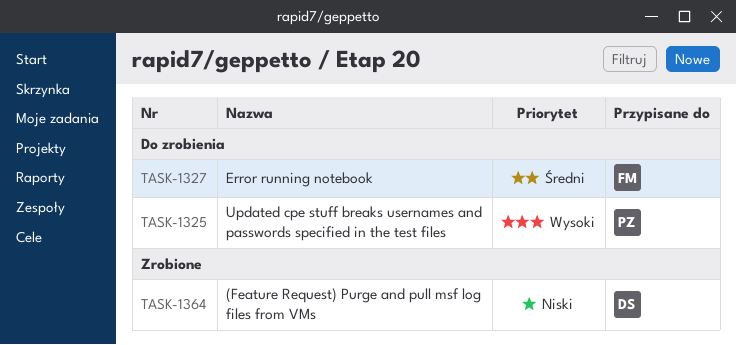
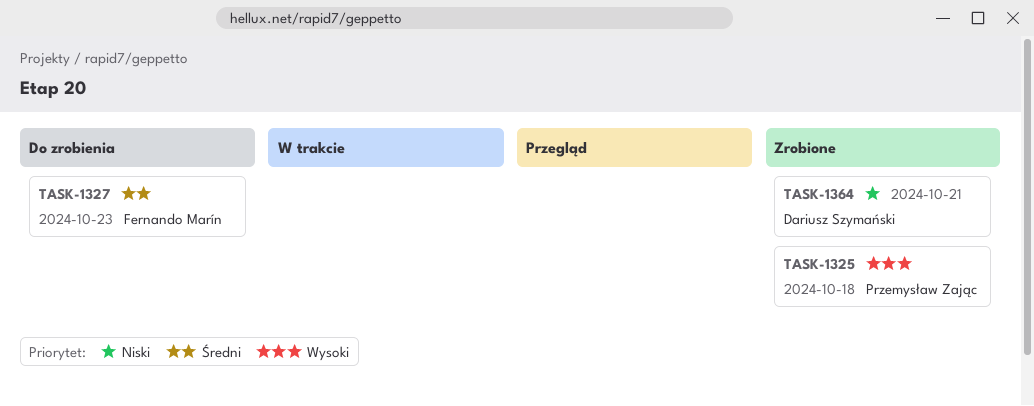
TASK-1325, status: Do zrobienia -> Zrobione

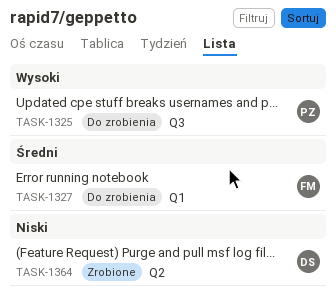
TASK-1325, status: Zrobione -> Do zrobienia

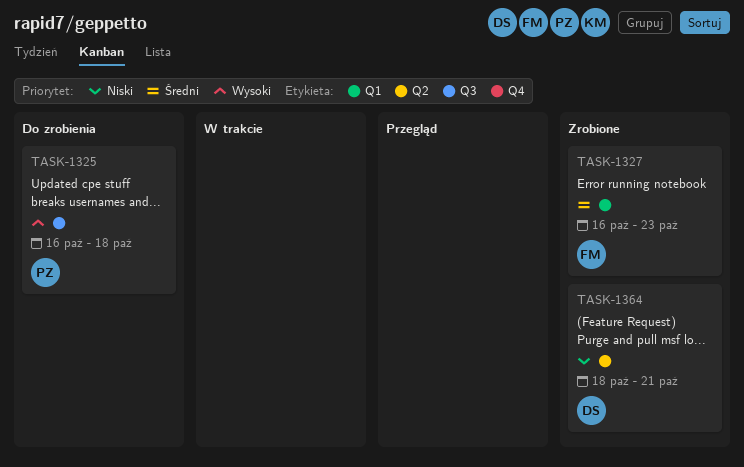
TASK-1327, status: Do zrobienia -> Zrobione

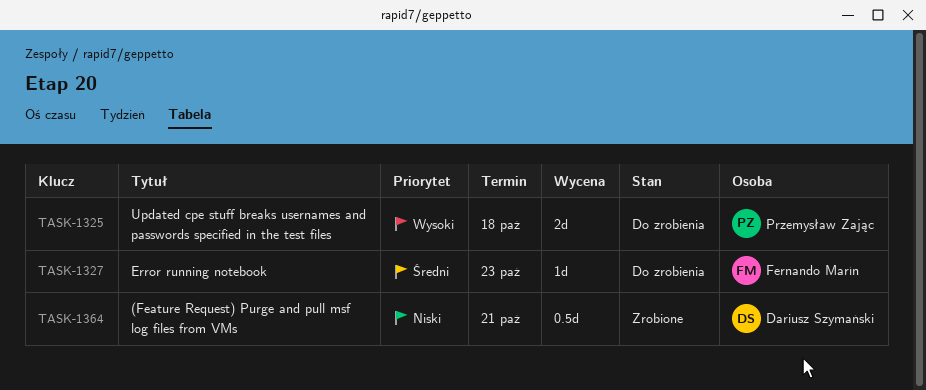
TASK-1327, status: Zrobione -> Do zrobienia

